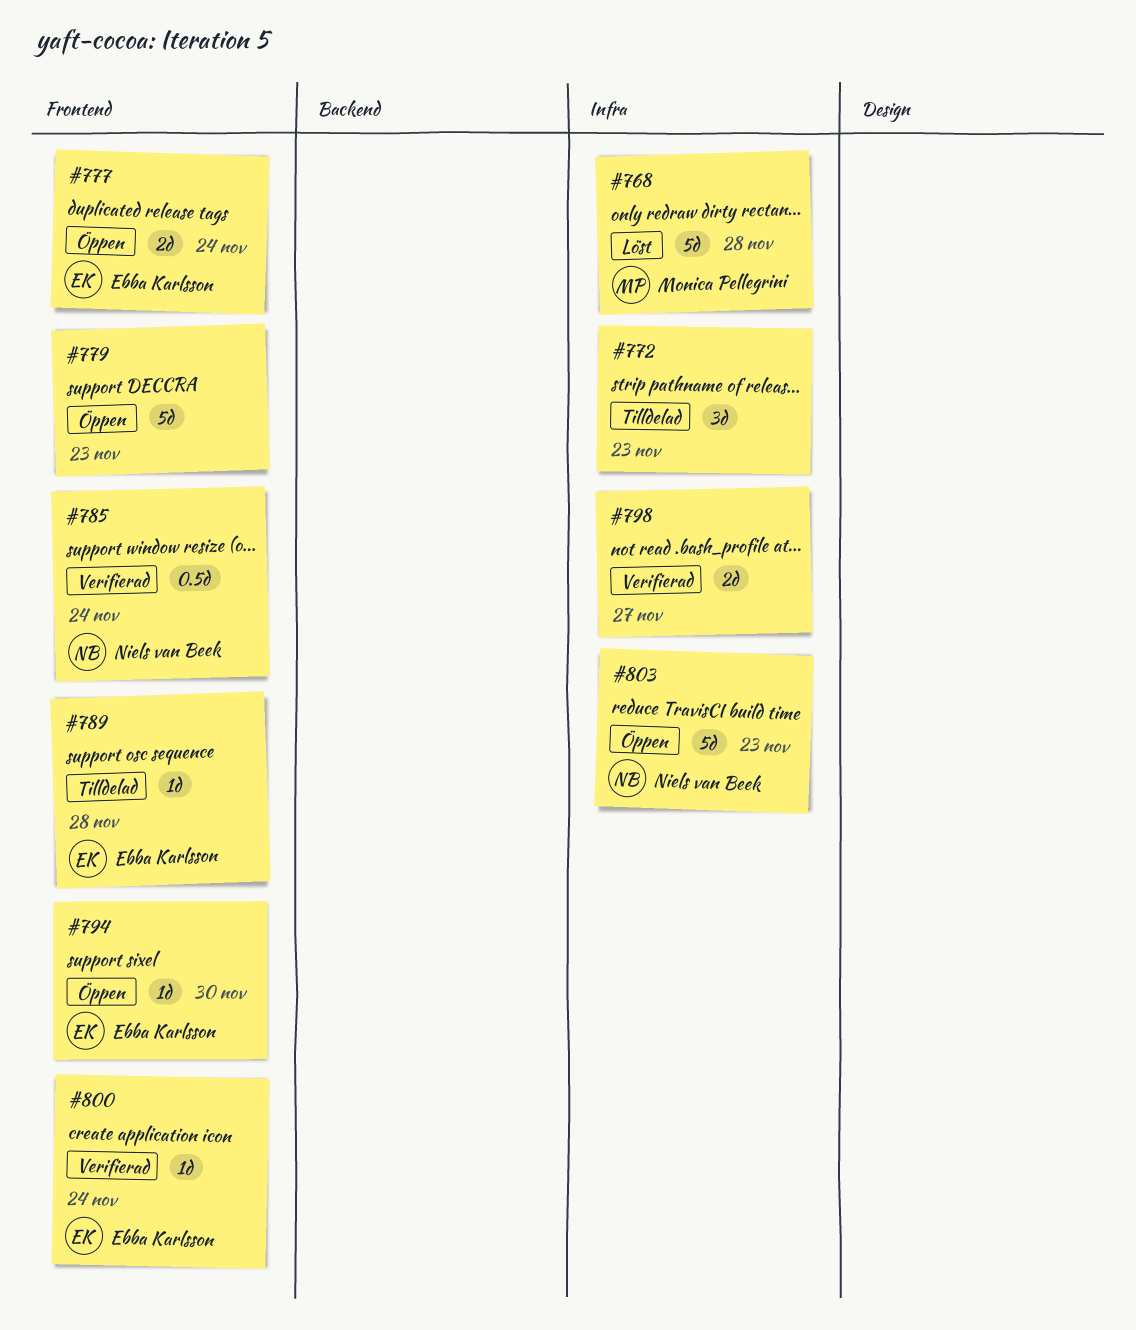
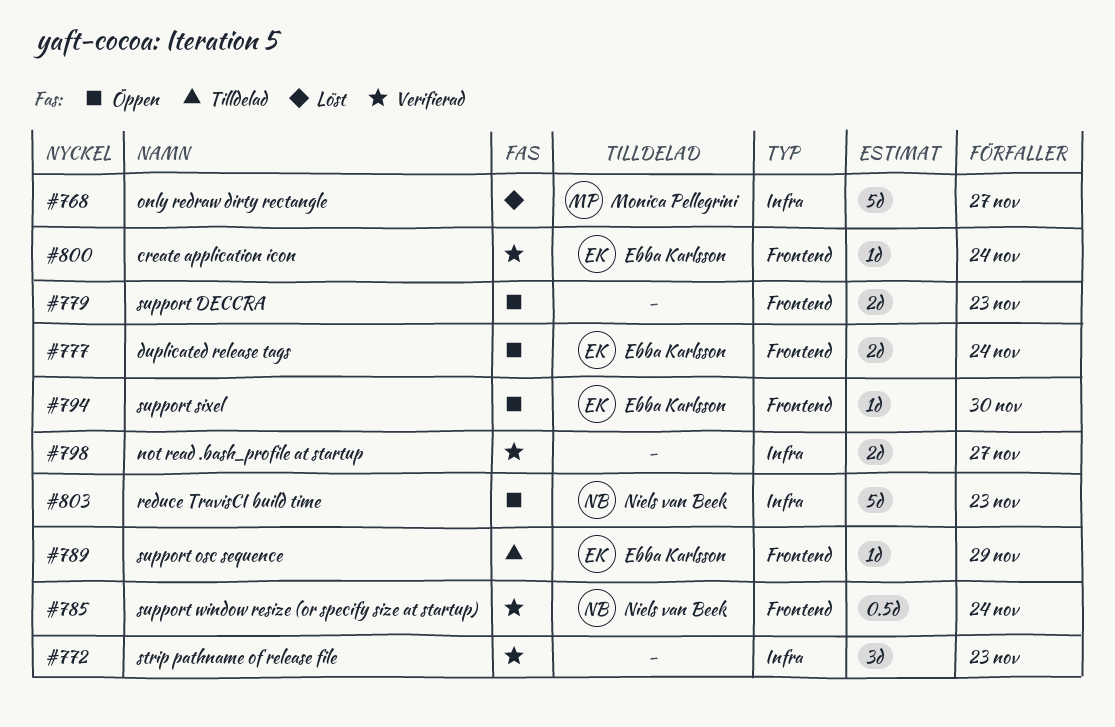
#768, due: Nov 28 -> Nov 27
#772, status: Tilldelad -> Verifierad
#779, estimate: 5d -> 2d
#789, due: Nov 28 -> Nov 29

